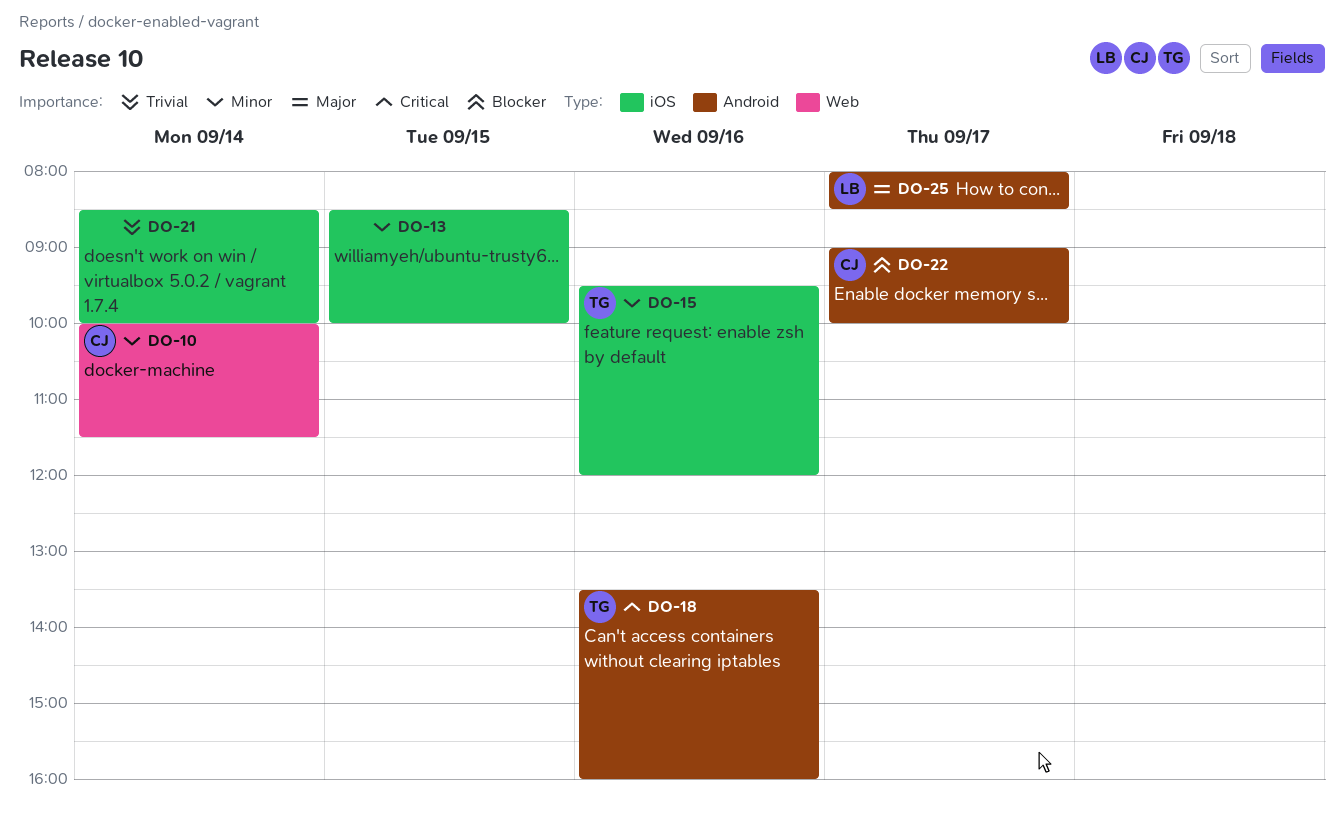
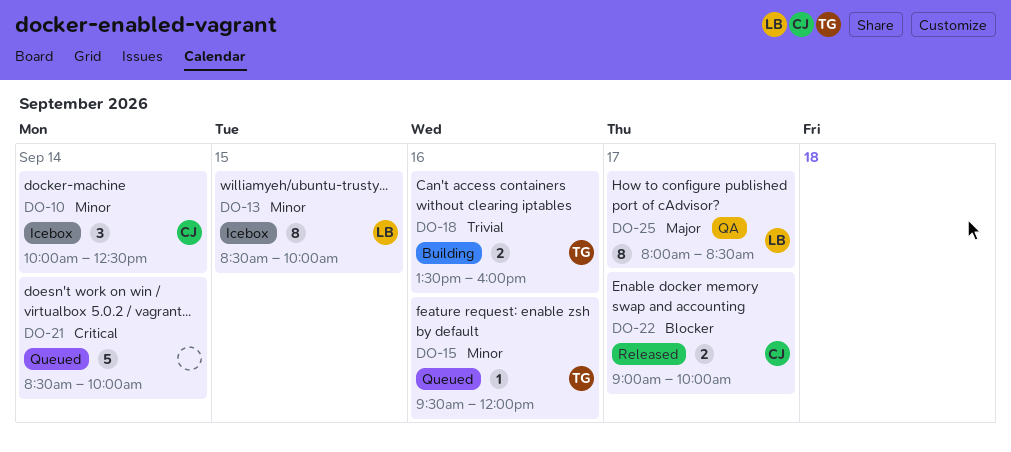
DO-10, ends: 11:30 -> 12:30
DO-13, owner: none -> LB
DO-18, priority: Critical -> Trivial
DO-21, priority: Trivial -> Critical

